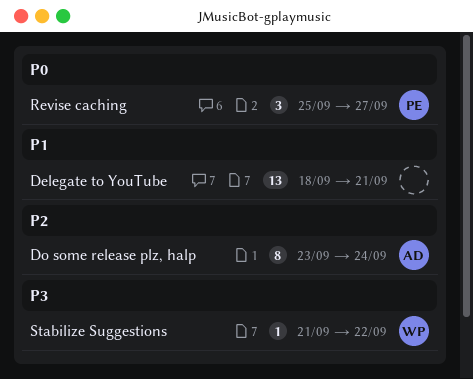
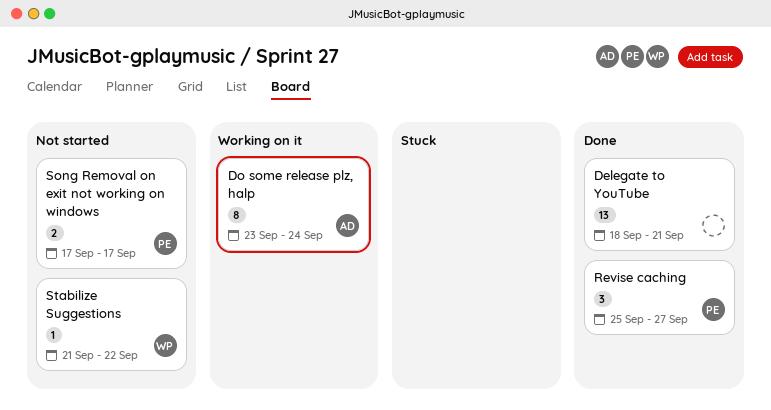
Song Removal on exit not working on windows: none -> present

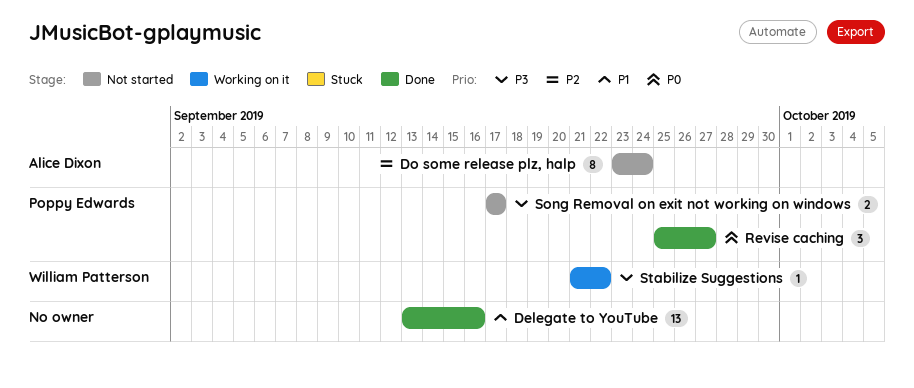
Delegate to YouTube, start: Sep 18 -> Sep 13
Delegate to YouTube, due: Sep 21 -> Sep 16
Do some release plz, halp, status: Working on it -> Not started
Stabilize Suggestions, status: Not started -> Working on it

